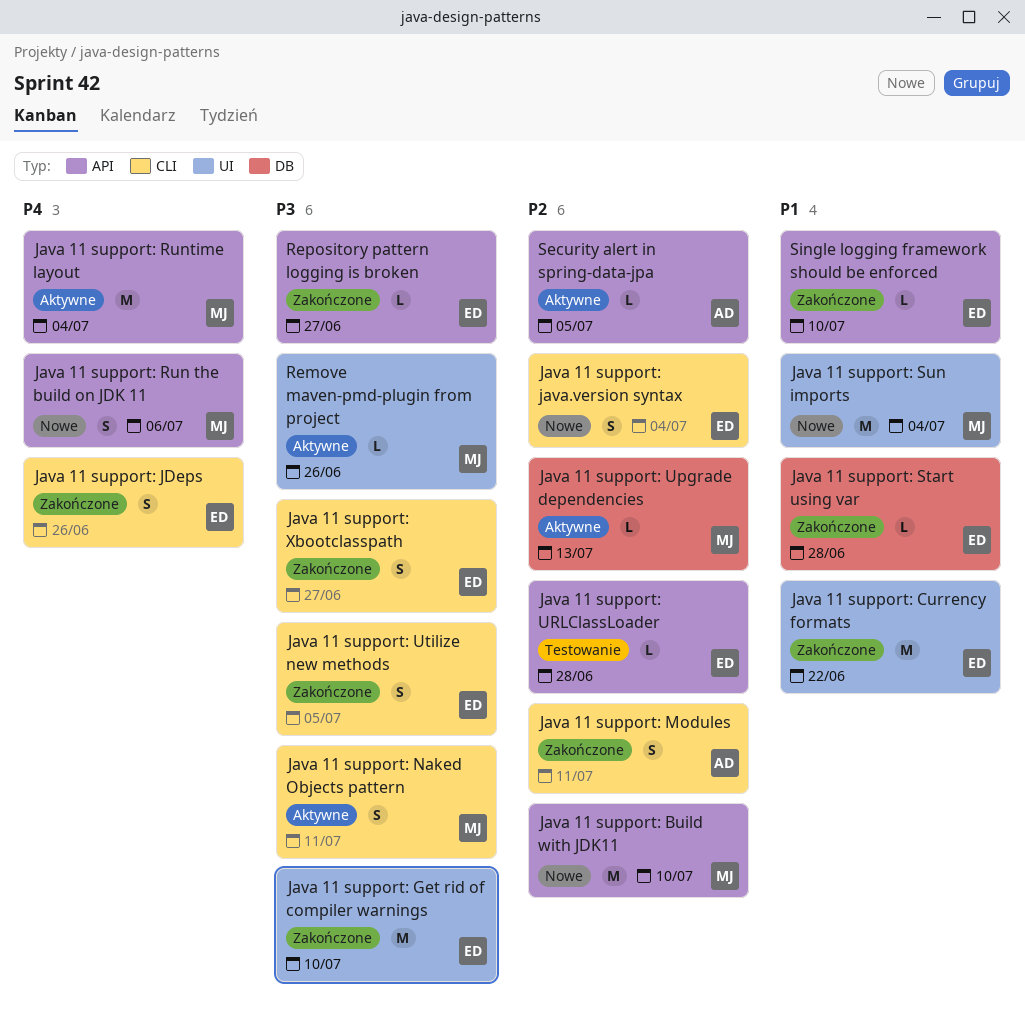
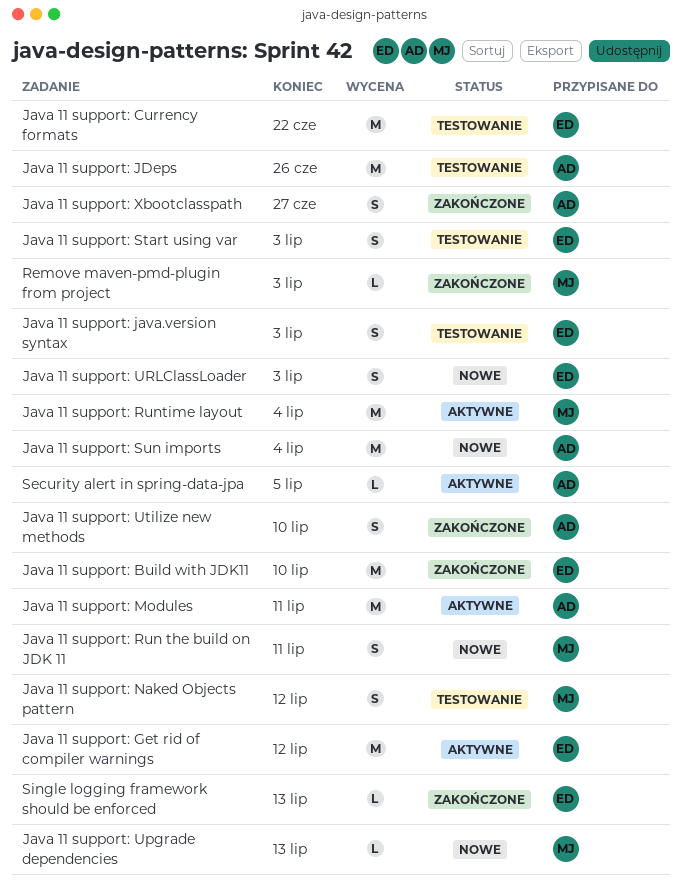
Java 11 support: Build with JDK11, status: Nowe -> Zakończone
Java 11 support: Build with JDK11, owner: MJ -> ED
Java 11 support: Currency formats, status: Zakończone -> Testowanie
Java 11 support: Get rid of compiler warnings, status: Zakończone -> Aktywne
Java 11 support: Get rid of compiler warnings, due: Jul 10 -> Jul 12
Java 11 support: java.version syntax, status: Nowe -> Testowanie
Java 11 support: java.version syntax, due: Jul 4 -> Jul 3
Java 11 support: JDeps, status: Zakończone -> Testowanie
Java 11 support: JDeps, owner: ED -> AD
Java 11 support: JDeps, estimate: S -> M
Java 11 support: Modules, status: Zakończone -> Aktywne
Java 11 support: Modules, estimate: S -> M
Java 11 support: Naked Objects pattern, status: Aktywne -> Testowanie
Java 11 support: Naked Objects pattern, due: Jul 11 -> Jul 12
Java 11 support: Run the build on JDK 11, due: Jul 6 -> Jul 11
Java 11 support: Start using var, status: Zakończone -> Testowanie
Java 11 support: Start using var, estimate: L -> S
Java 11 support: Start using var, due: Jun 28 -> Jul 3
Java 11 support: Sun imports, owner: MJ -> AD
Java 11 support: Upgrade dependencies, status: Aktywne -> Nowe
Java 11 support: URLClassLoader, status: Testowanie -> Nowe
Java 11 support: URLClassLoader, estimate: L -> S
Java 11 support: URLClassLoader, due: Jun 28 -> Jul 3
Java 11 support: Utilize new methods, owner: ED -> AD
Java 11 support: Utilize new methods, due: Jul 5 -> Jul 10
Java 11 support: Xbootclasspath, owner: ED -> AD
Remove maven-pmd-plugin from project, status: Aktywne -> Zakończone
Remove maven-pmd-plugin from project, due: Jun 26 -> Jul 3
Repository pattern logging is broken: present -> none
Single logging framework should be enforced, due: Jul 10 -> Jul 13

